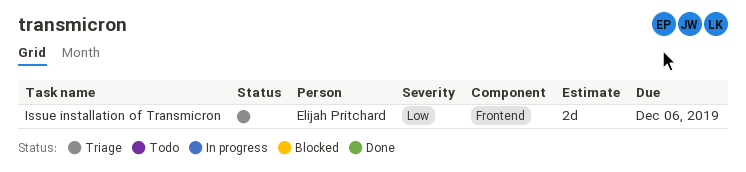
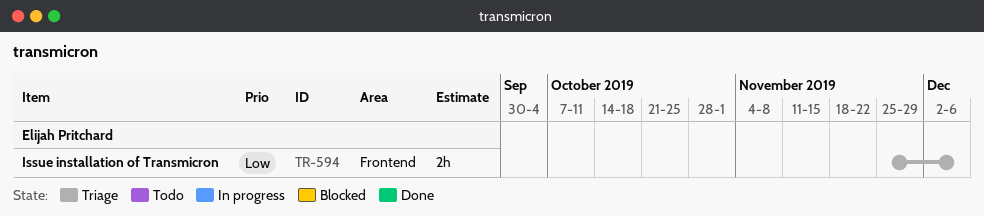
Issue installation of Transmicron, estimate: 2d -> 2h

